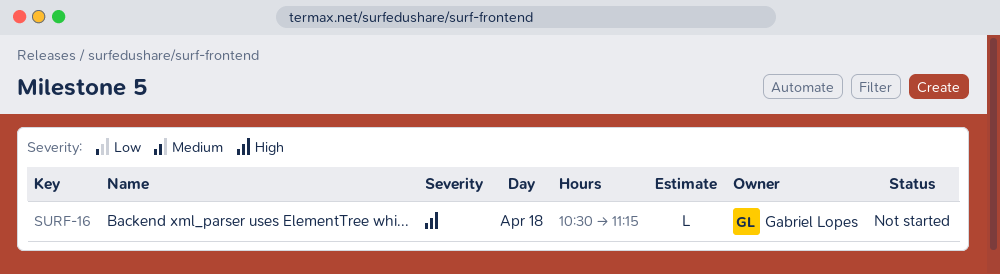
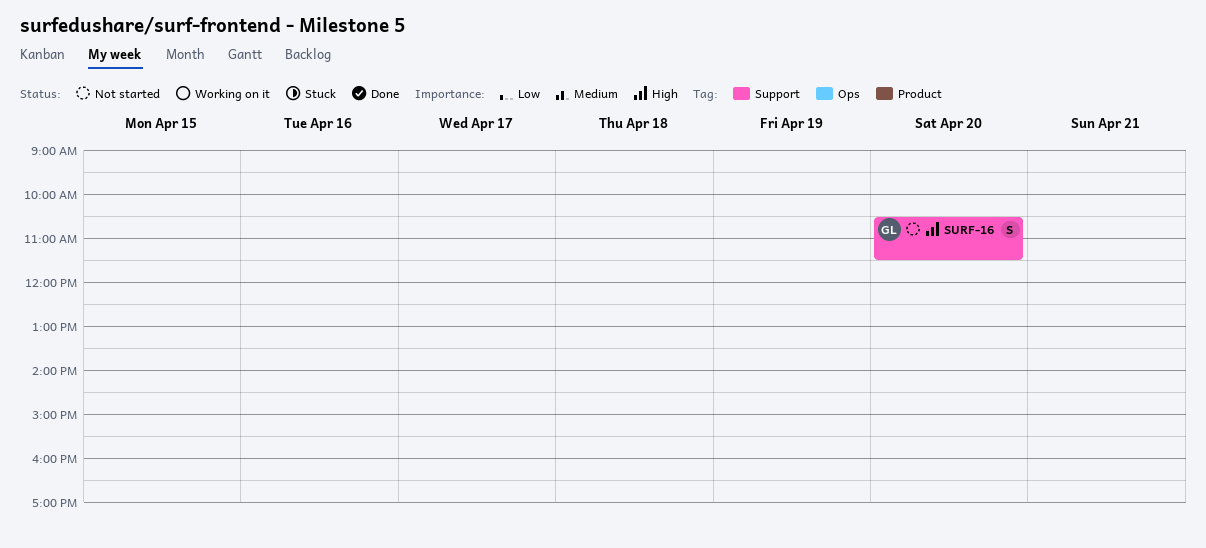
SURF-16, estimate: L -> S
SURF-16, day: Apr 18 -> Apr 20
SURF-16, ends: 11:15 -> 11:30

